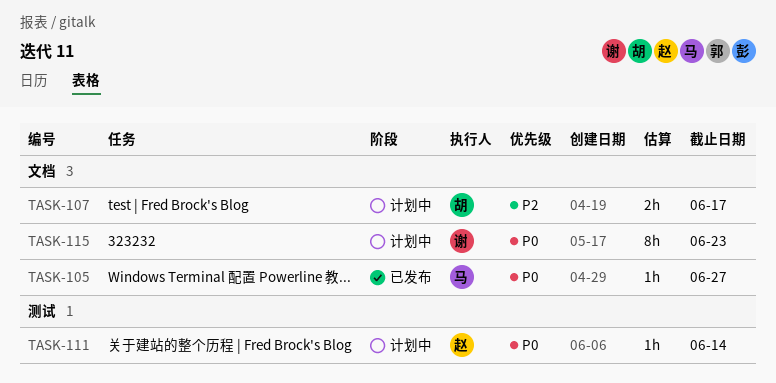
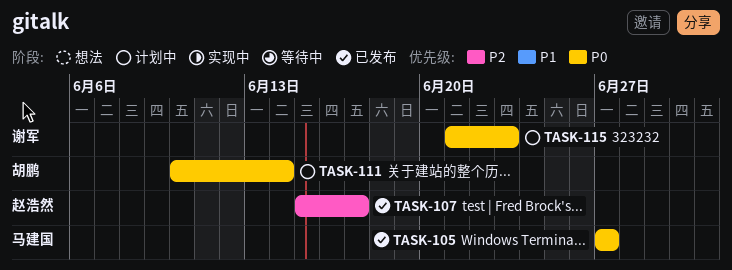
TASK-107, status: 计划中 -> 已发布
TASK-107, owner: 胡鹏 -> 赵浩然
TASK-111, owner: 赵浩然 -> 胡鹏

